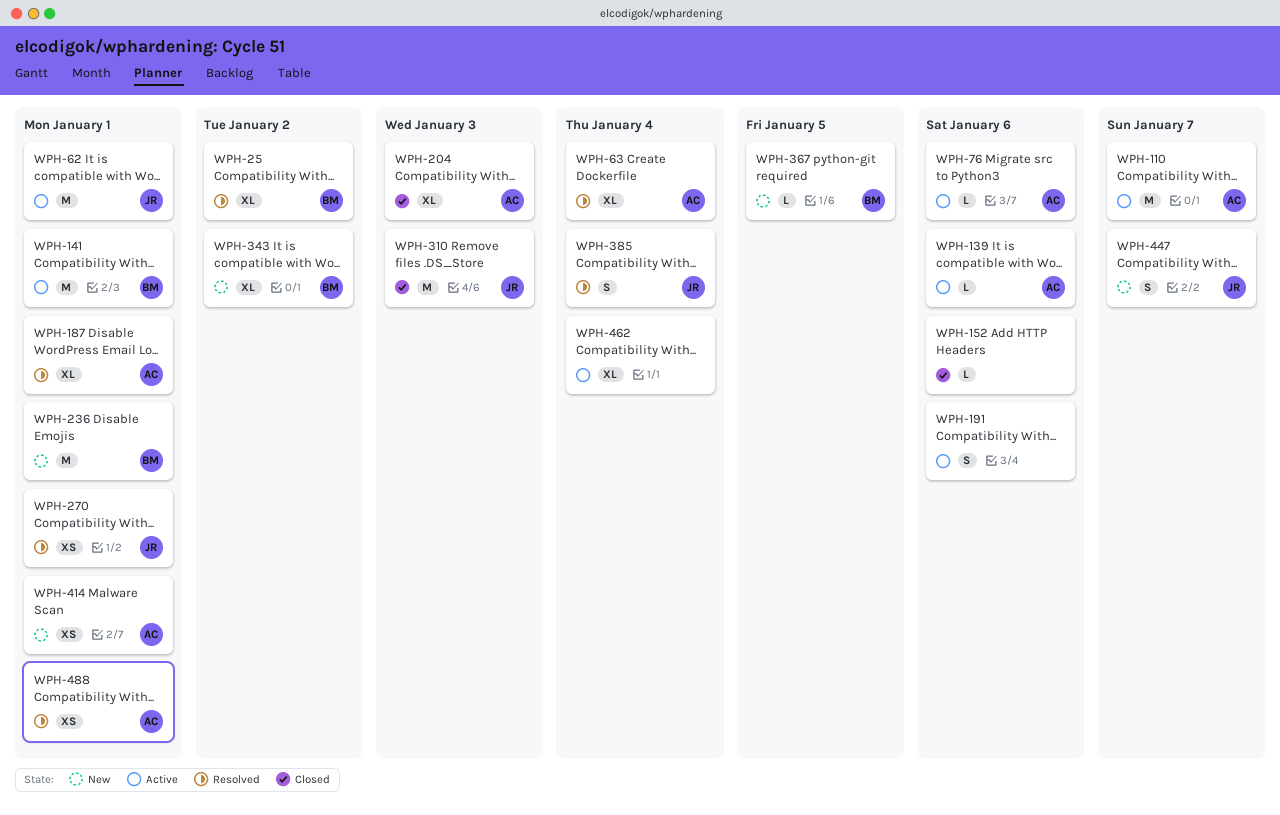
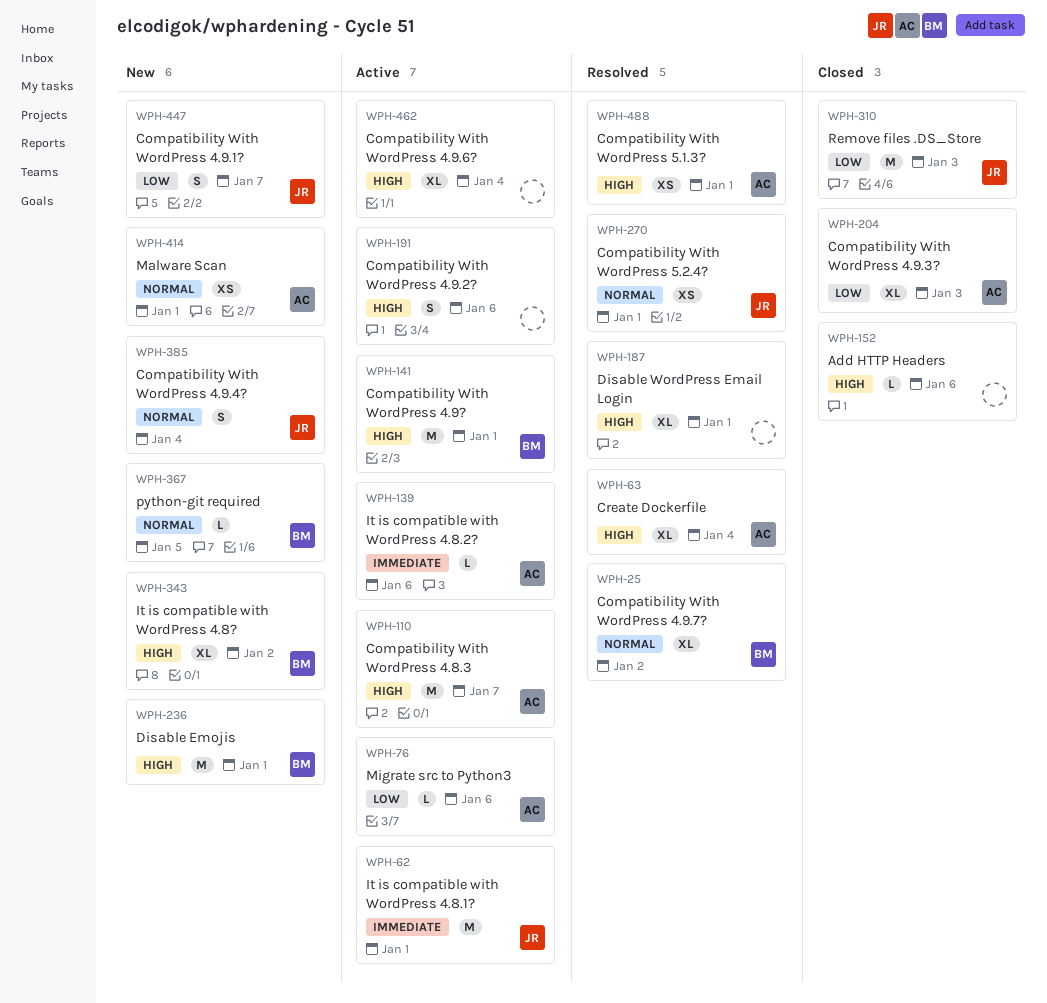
WPH-187, owner: AC -> none
WPH-385, status: Resolved -> New

